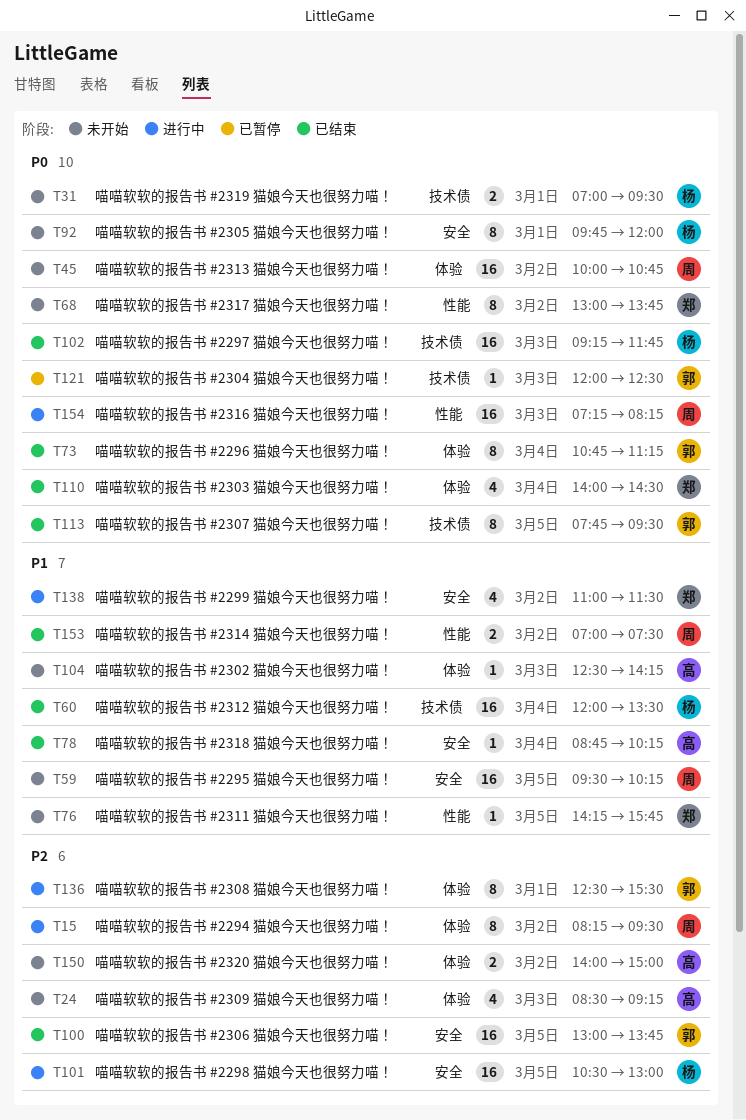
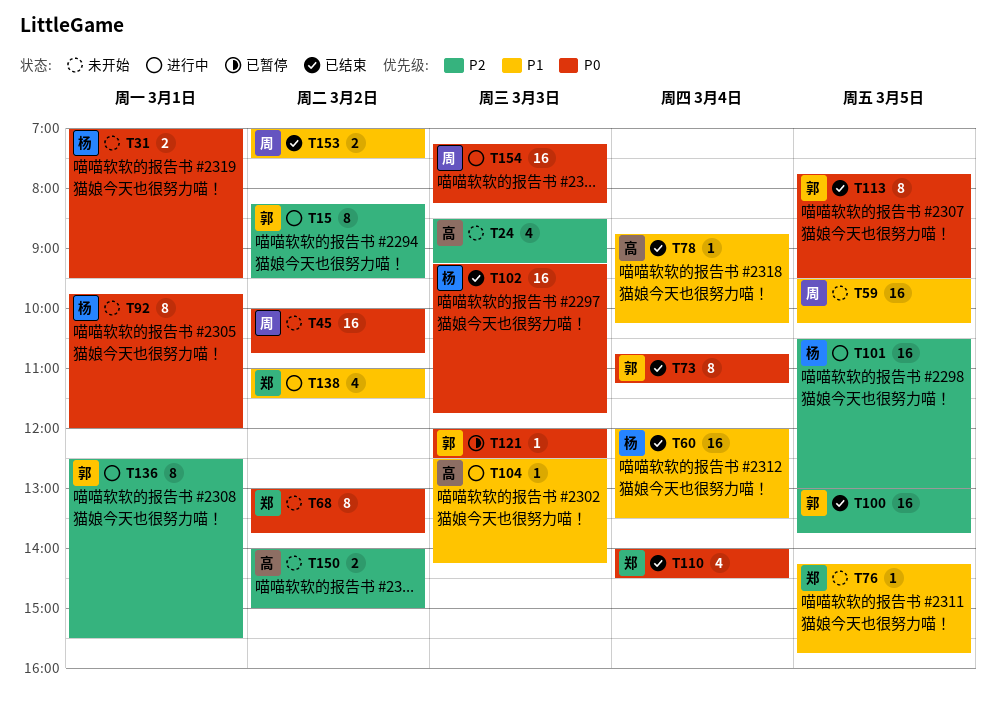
T15, owner: 周 -> 郭
T104, status: 未开始 -> 进行中

